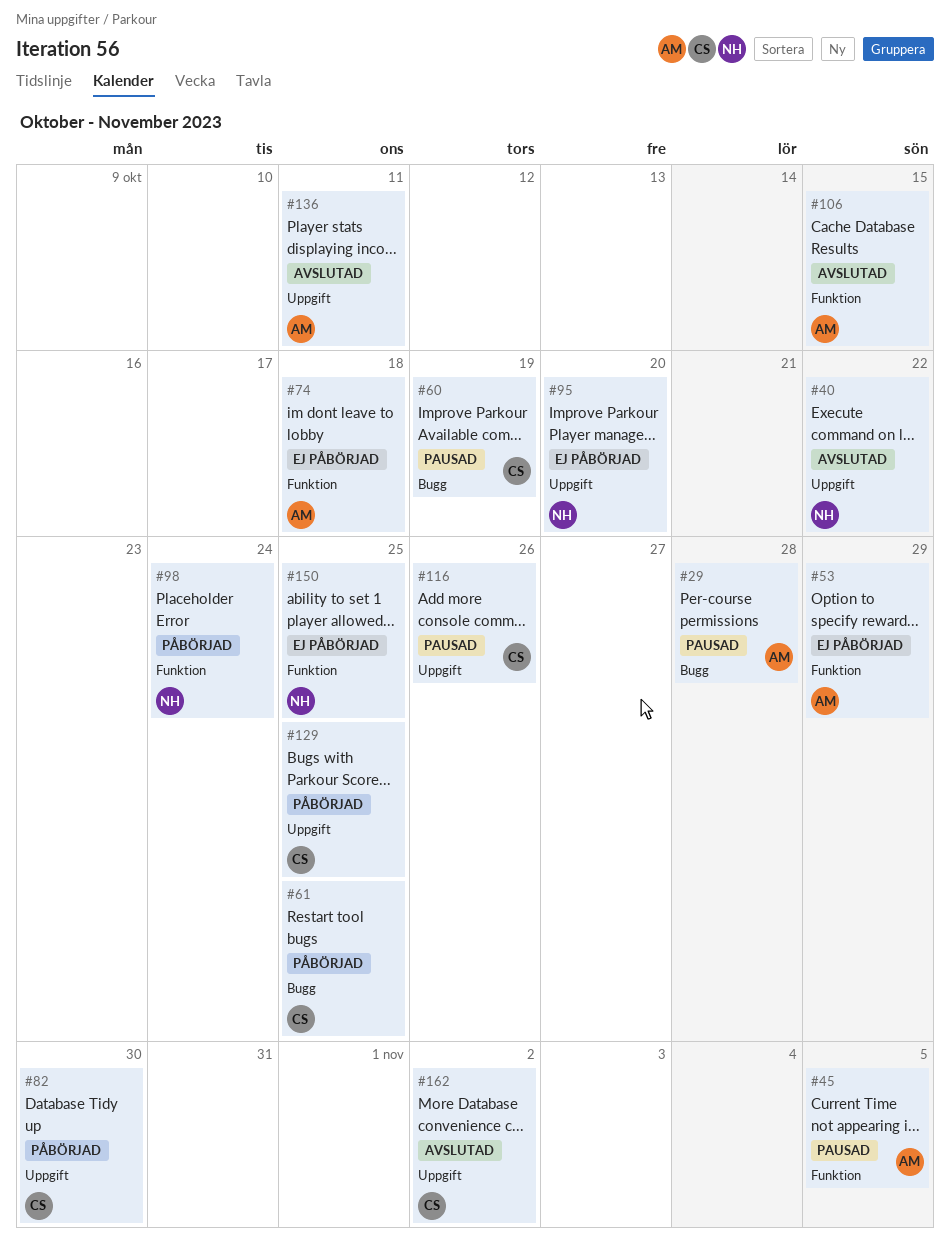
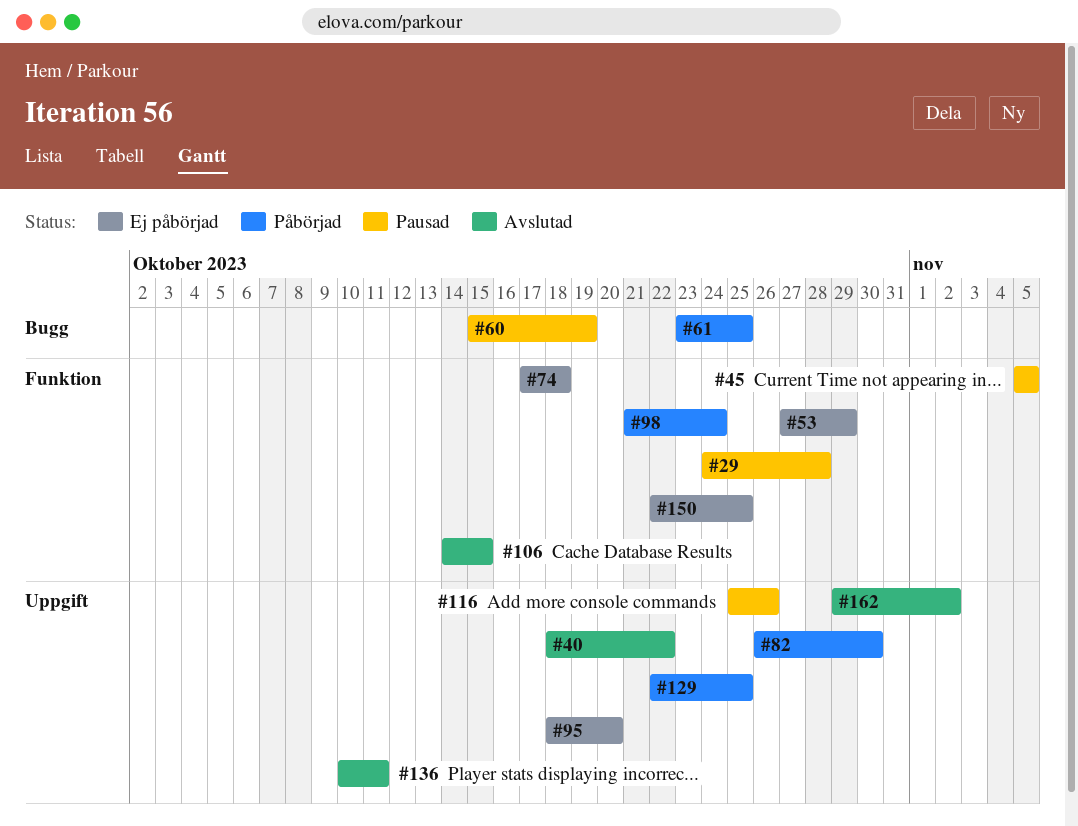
#29, label: Bugg -> Funktion

